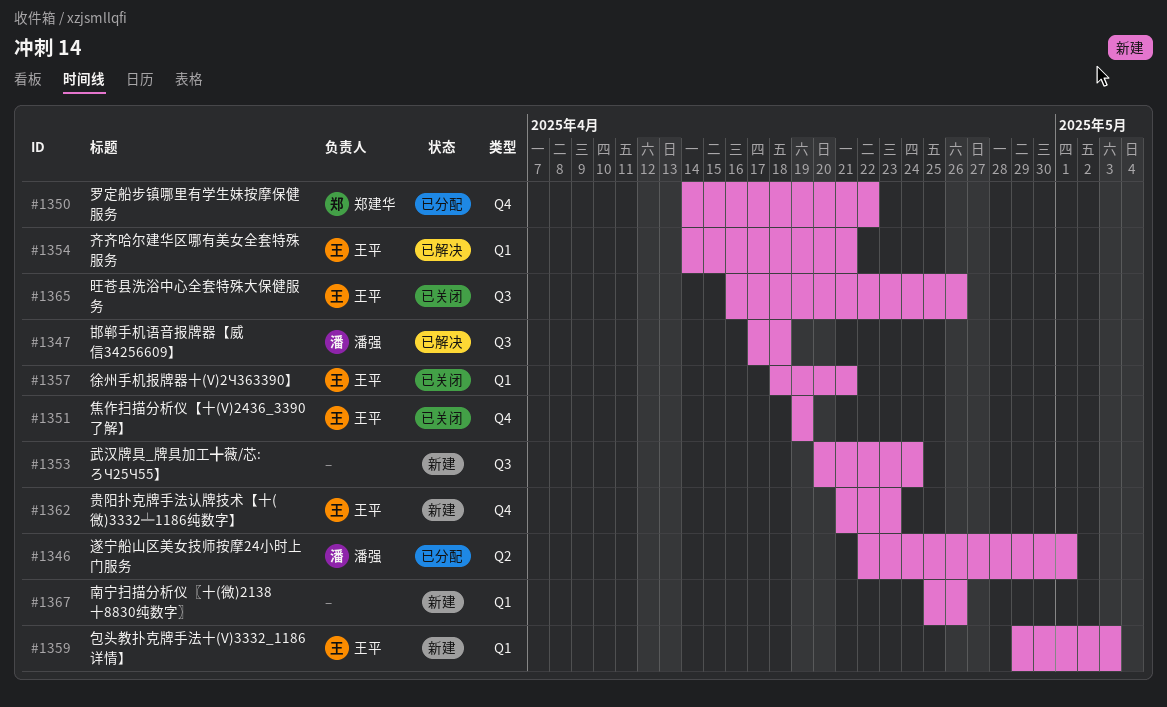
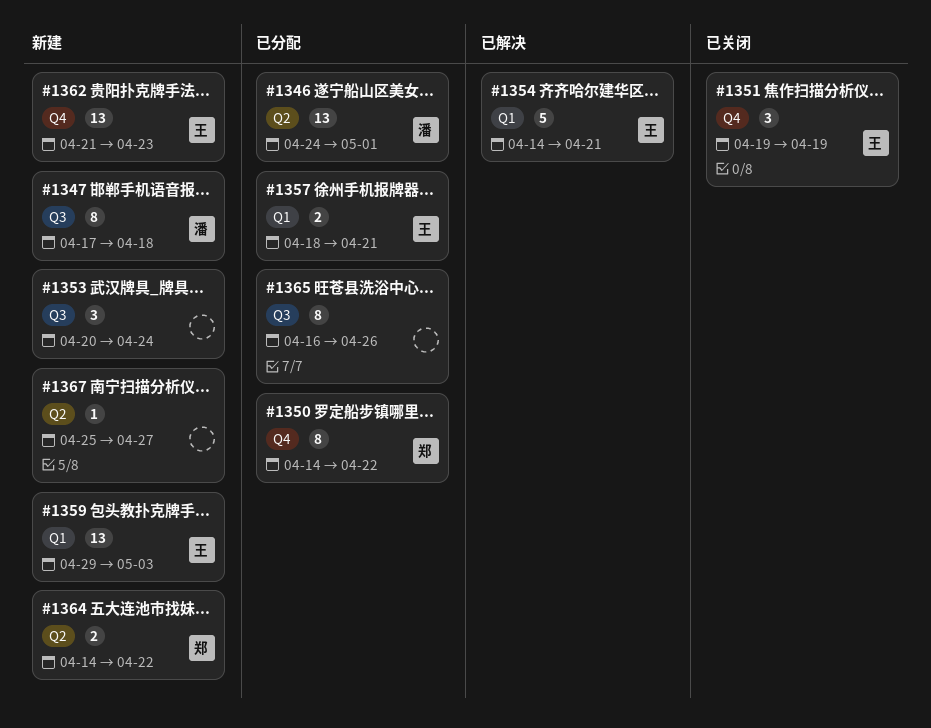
#1346, start: Apr 22 -> Apr 24
#1347, status: 已解决 -> 新建
#1357, status: 已关闭 -> 已分配
#1364: none -> present
#1365, status: 已关闭 -> 已分配
#1365, owner: 王平 -> none
#1367, label: Q1 -> Q2
#1367, due: Apr 26 -> Apr 27

